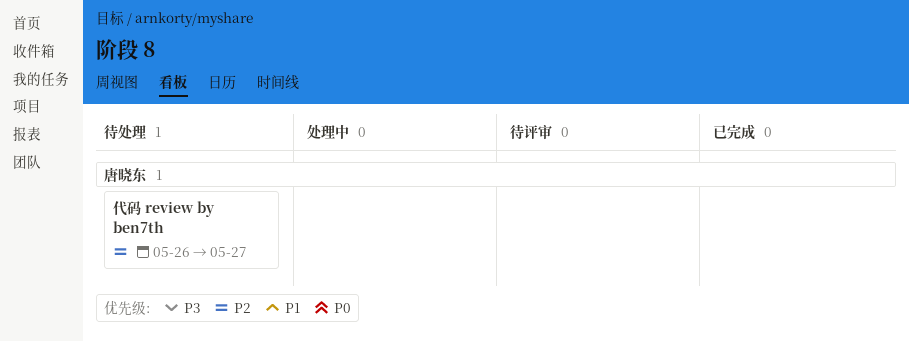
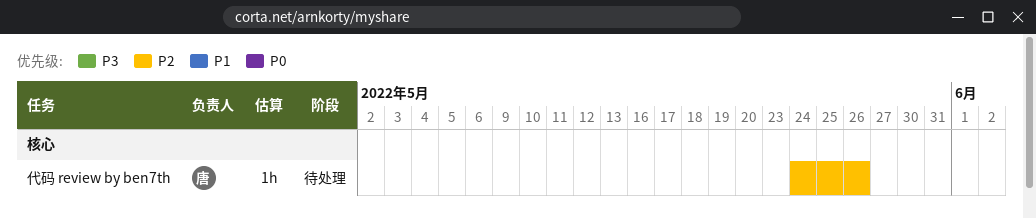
代码 review by ben7th, start: May 26 -> May 24
代码 review by ben7th, due: May 27 -> May 26

